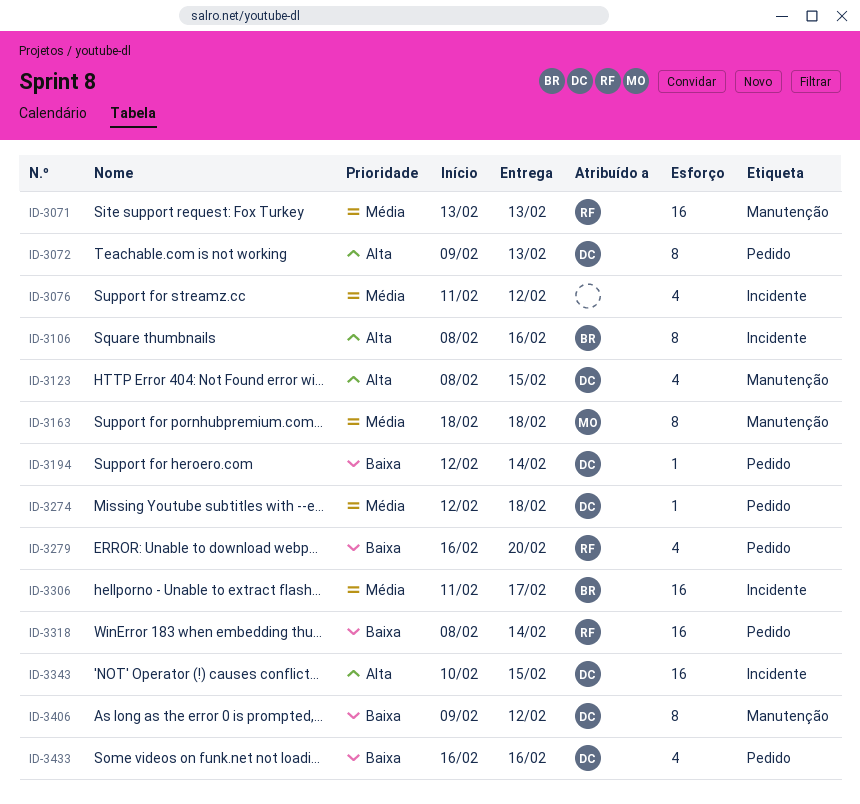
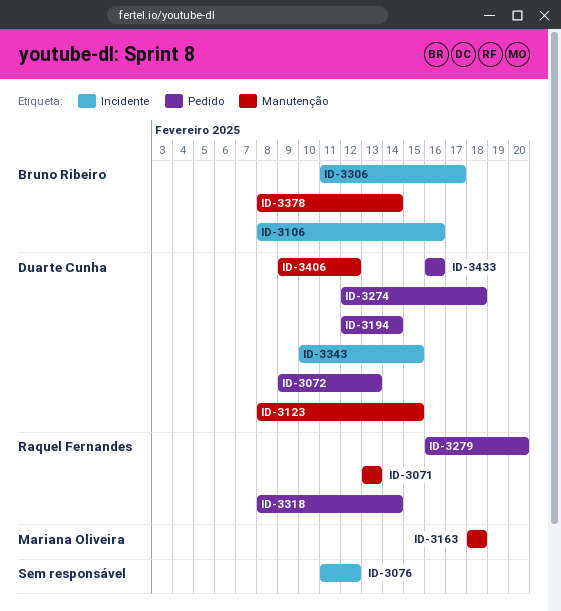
ID-3378: none -> present

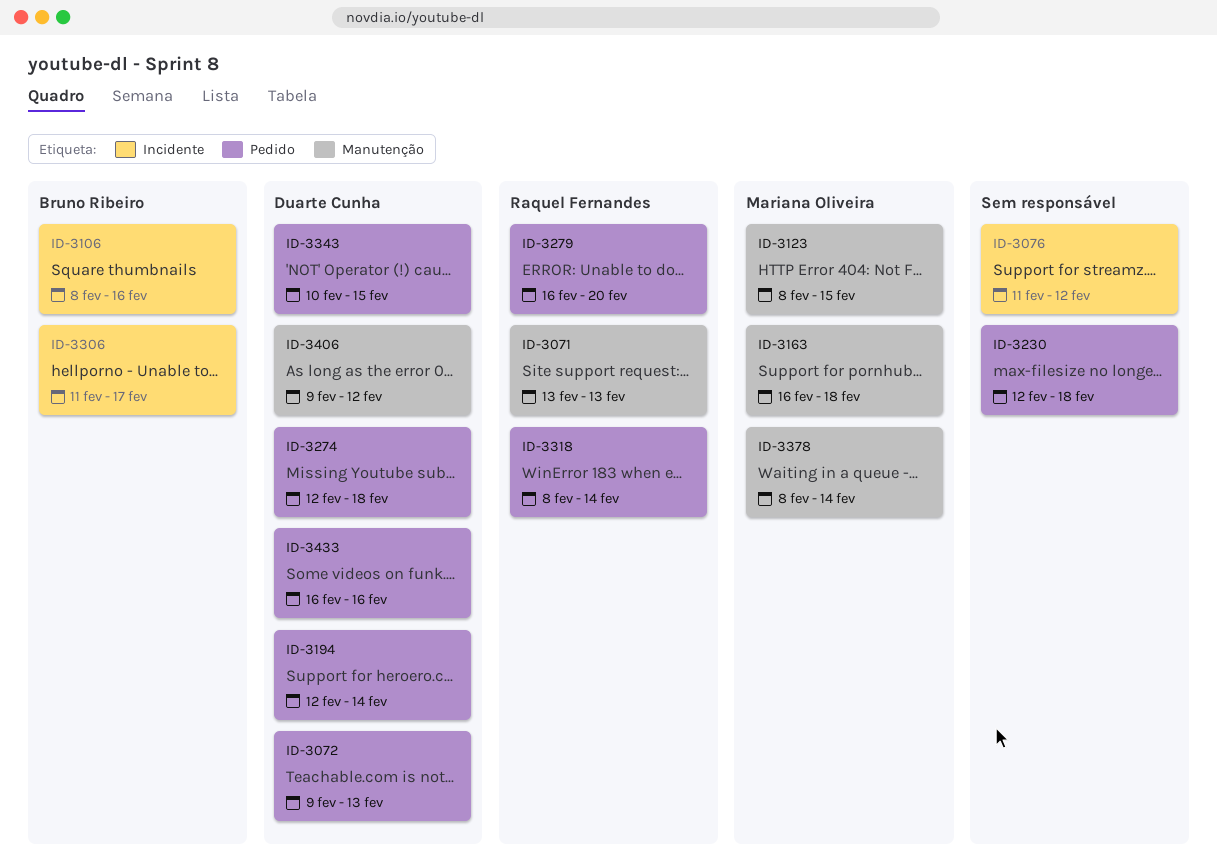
ID-3123, owner: Duarte Cunha -> Mariana Oliveira
ID-3163, start: Feb 18 -> Feb 16
ID-3230: none -> present
ID-3343, label: Incidente -> Pedido
ID-3378, owner: Bruno Ribeiro -> Mariana Oliveira

